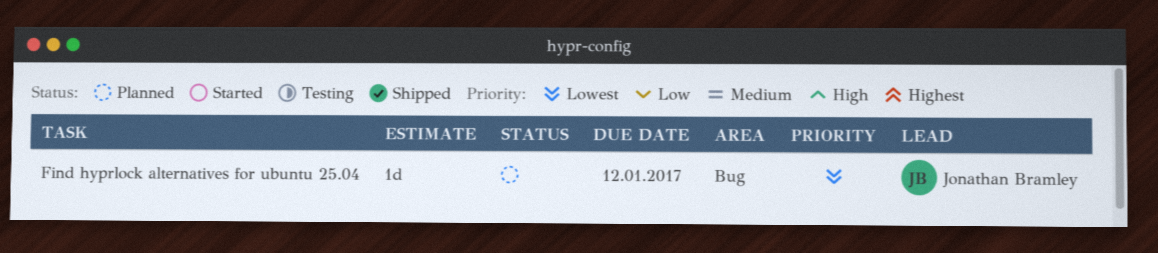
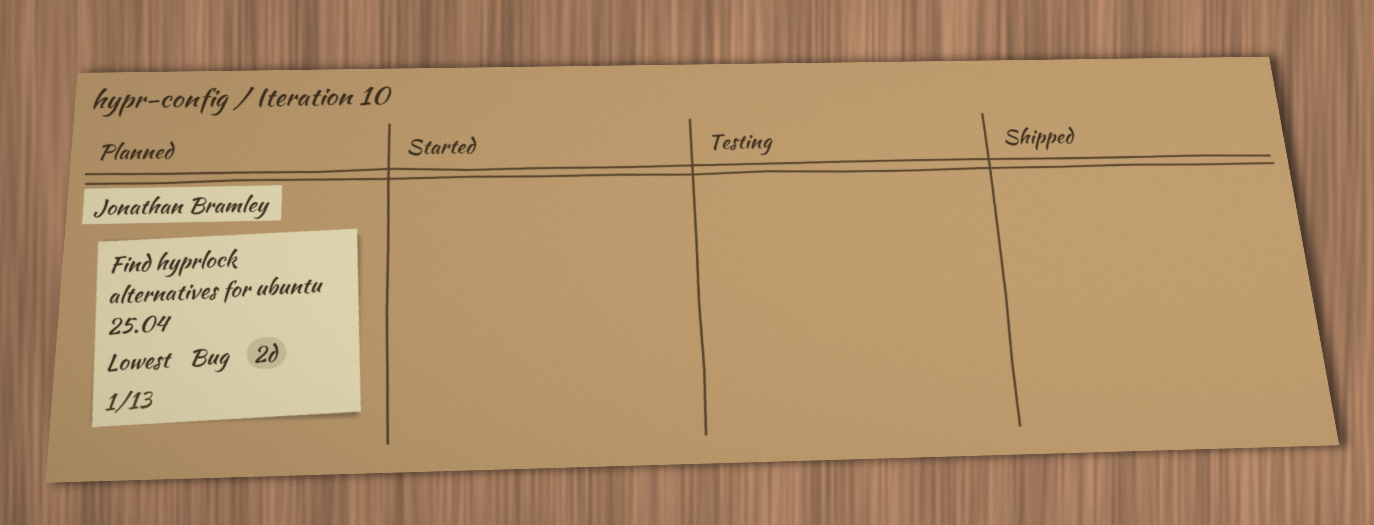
Find hyprlock alternatives for ubuntu 25.04, estimate: 1d -> 2d
Find hyprlock alternatives for ubuntu 25.04, due: Jan 12 -> Jan 13

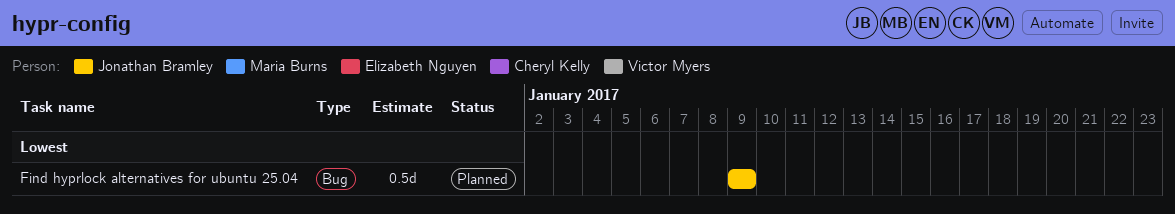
Find hyprlock alternatives for ubuntu 25.04, estimate: 2d -> 0.5d
Find hyprlock alternatives for ubuntu 25.04, due: Jan 13 -> Jan 9

